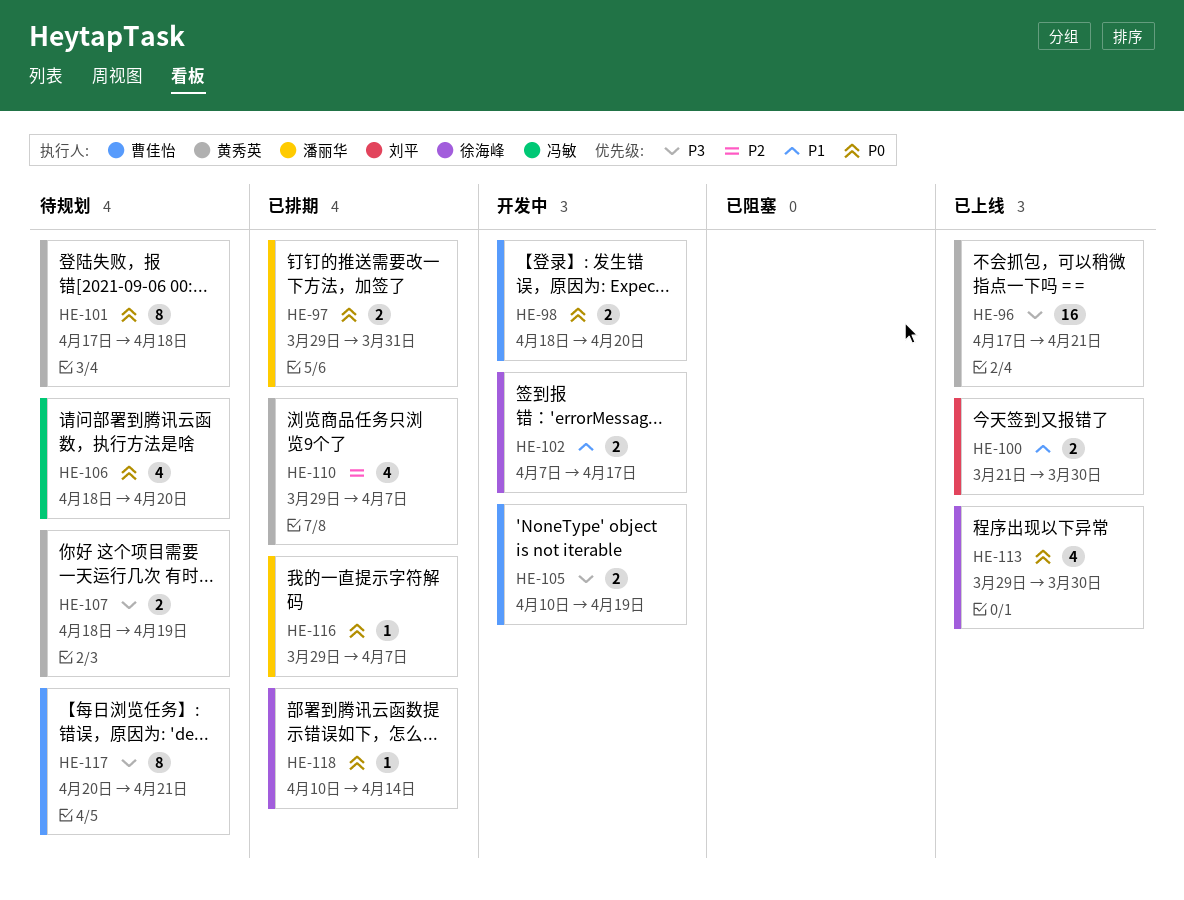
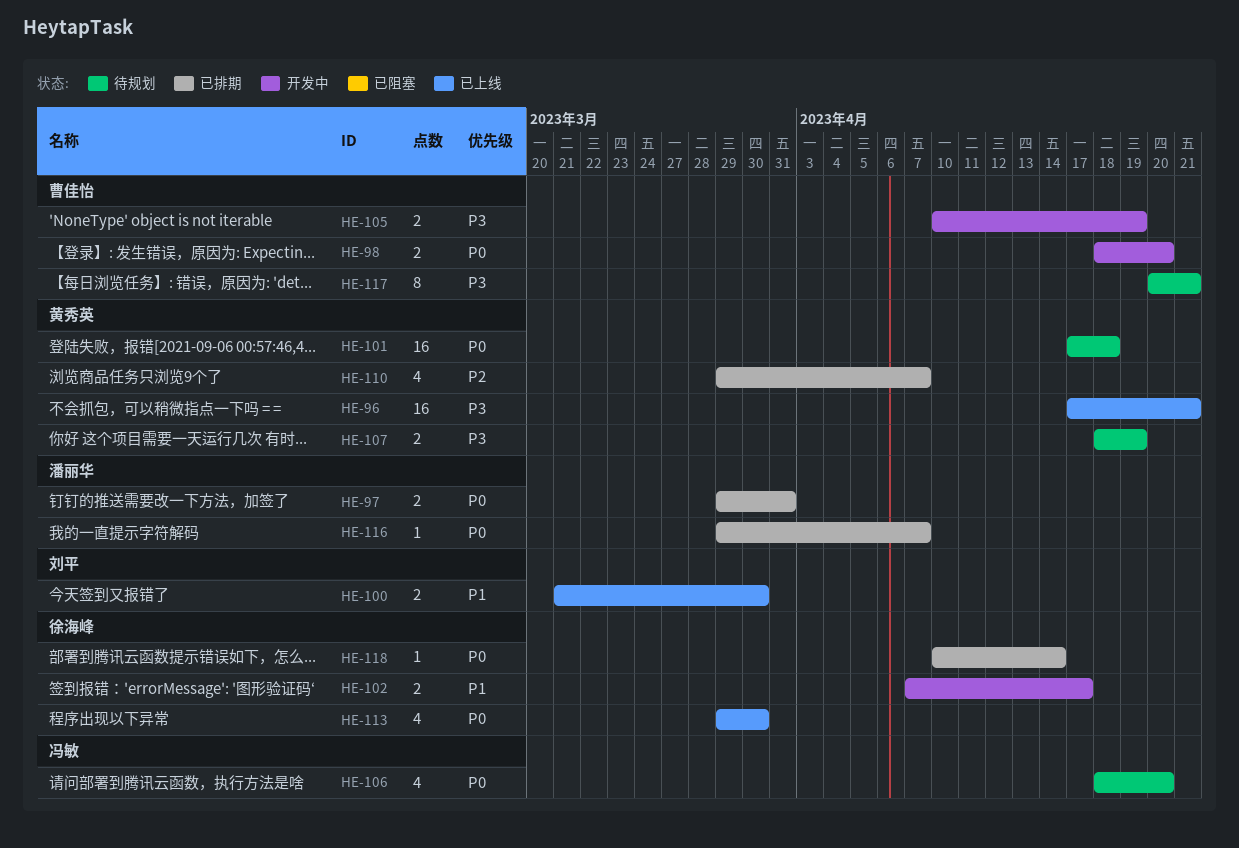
HE-101, estimate: 8 -> 16

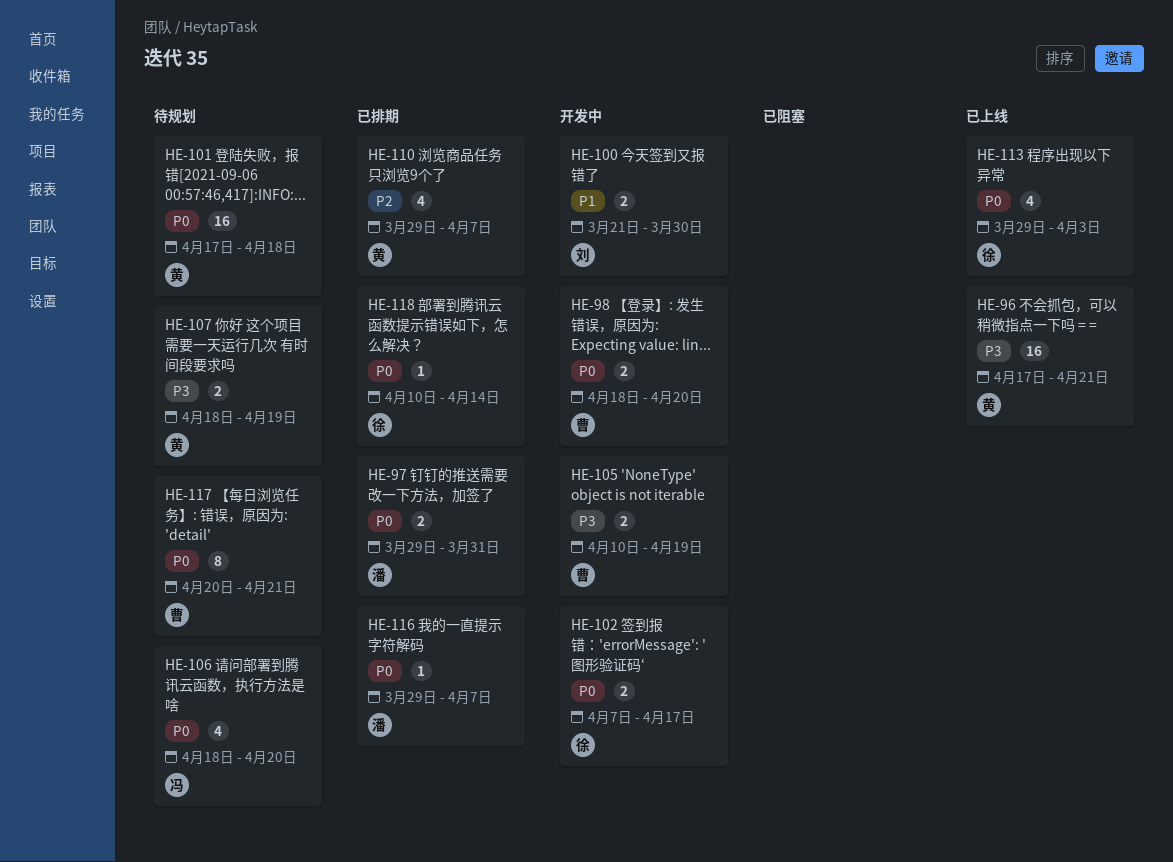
HE-100, status: 已上线 -> 开发中
HE-102, priority: P1 -> P0
HE-113, due: Mar 30 -> Apr 3
HE-117, priority: P3 -> P0

